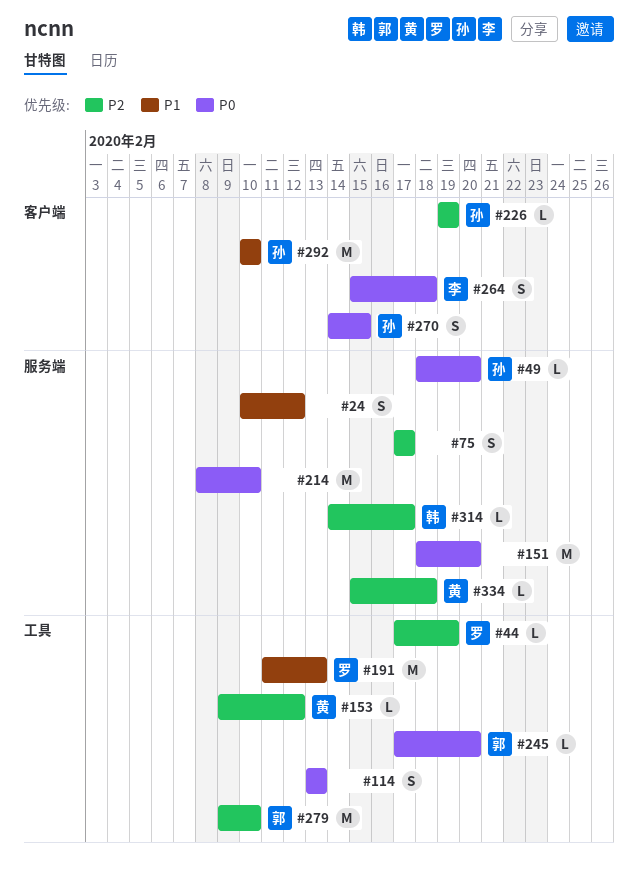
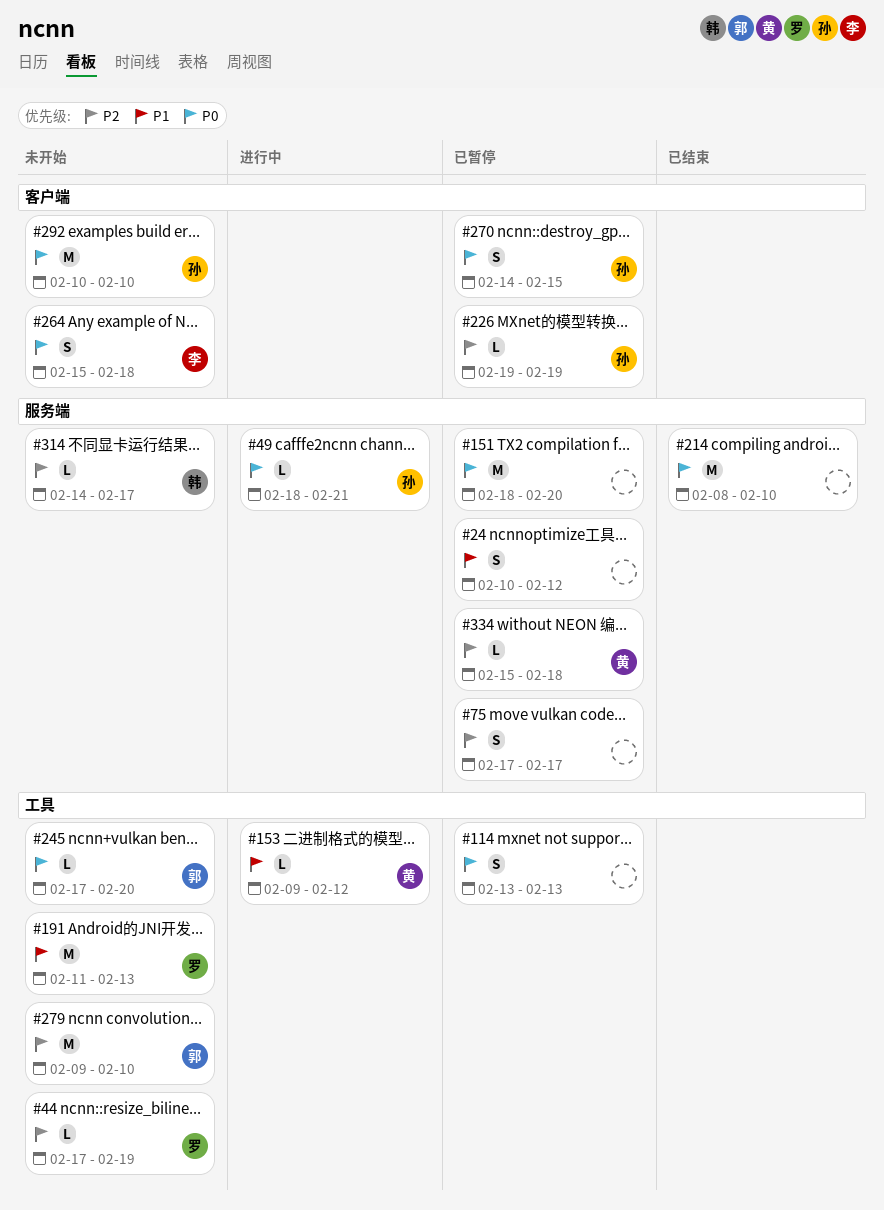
#49, due: Feb 20 -> Feb 21
#153, priority: P2 -> P1
#292, priority: P1 -> P0

